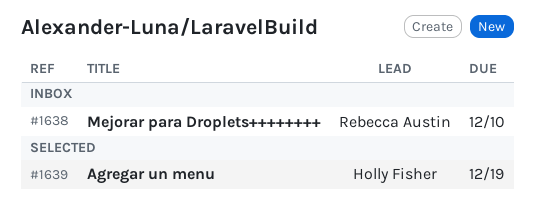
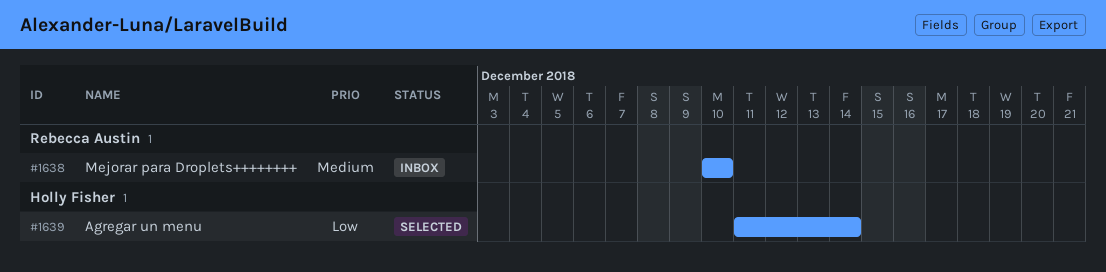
#1639, due: Dec 19 -> Dec 14

